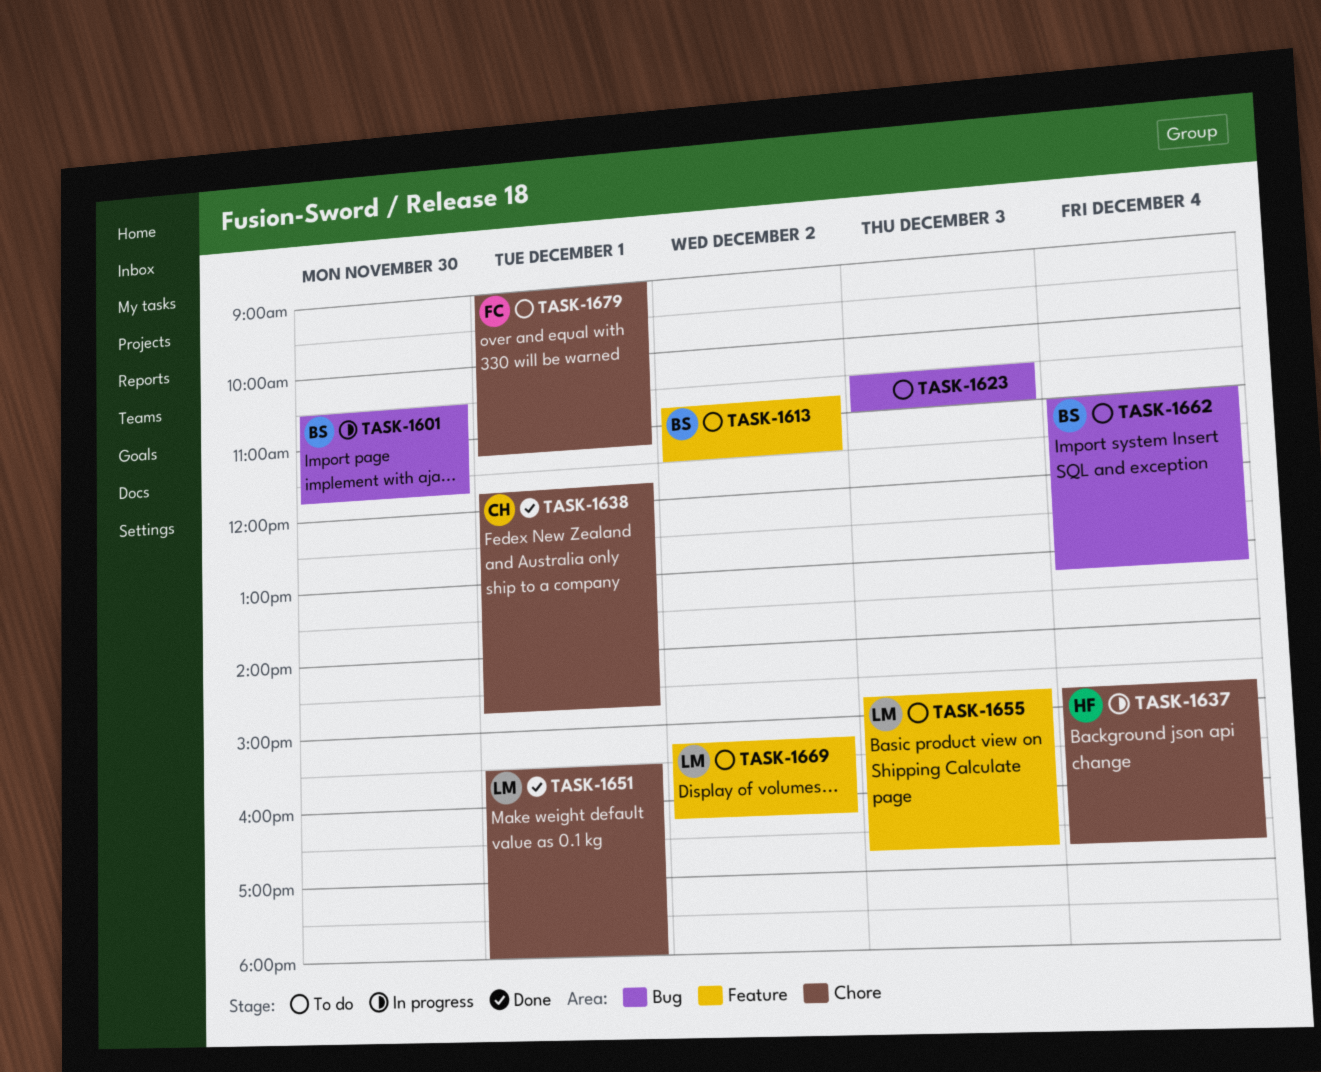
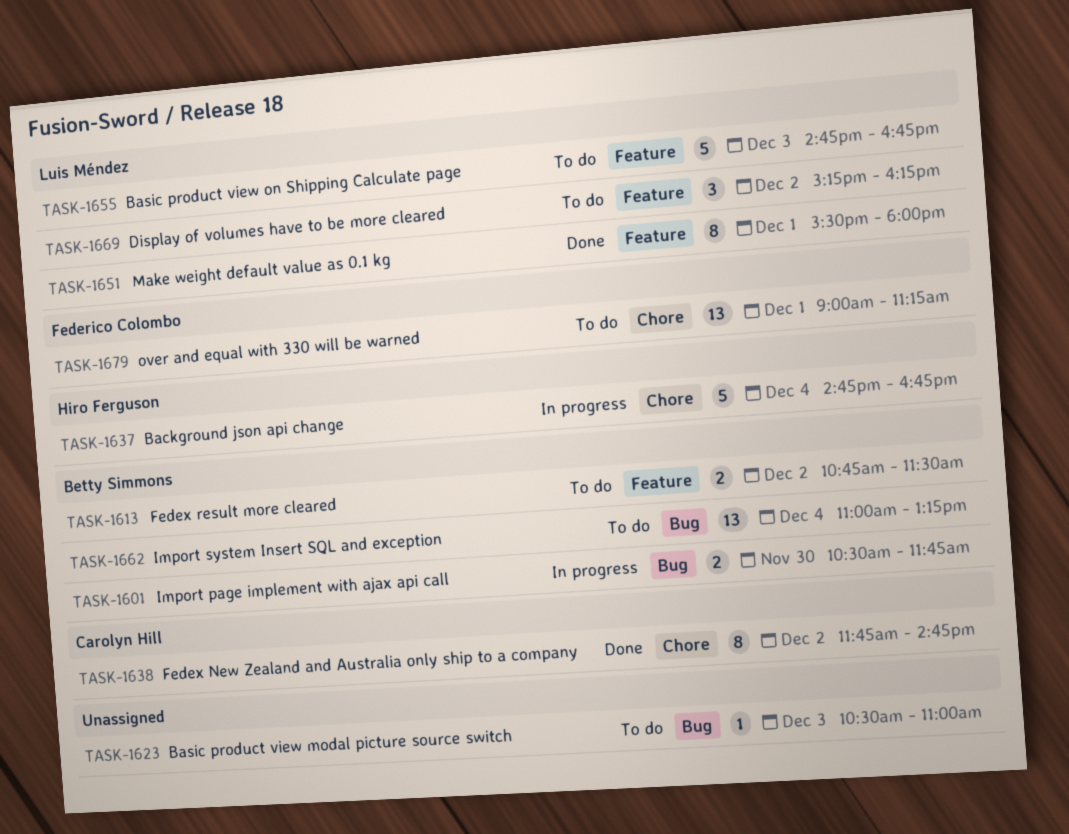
TASK-1638, day: Dec 1 -> Dec 2
TASK-1651, label: Chore -> Feature

